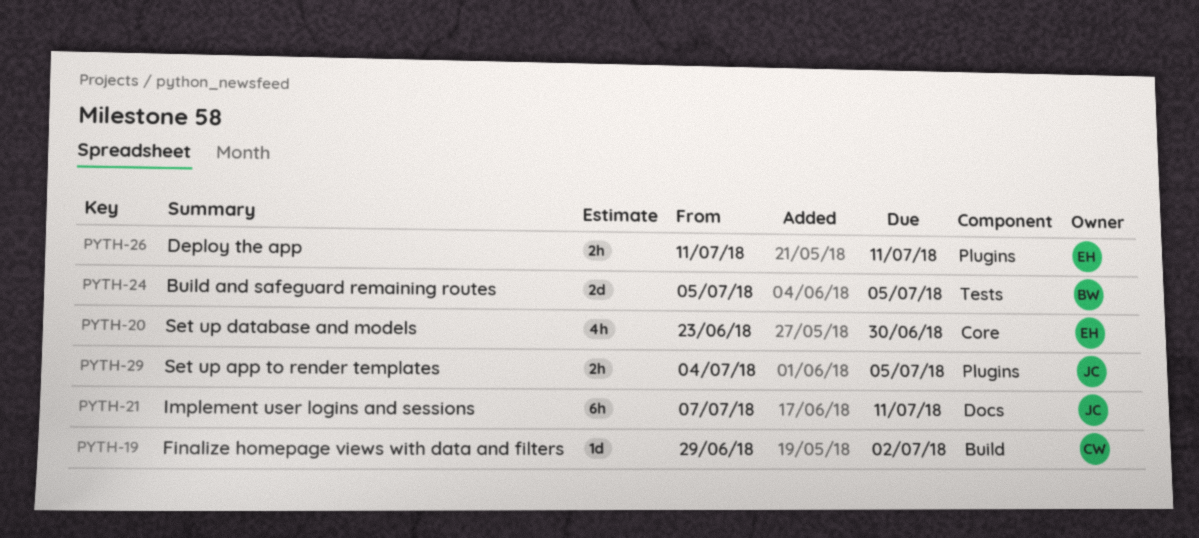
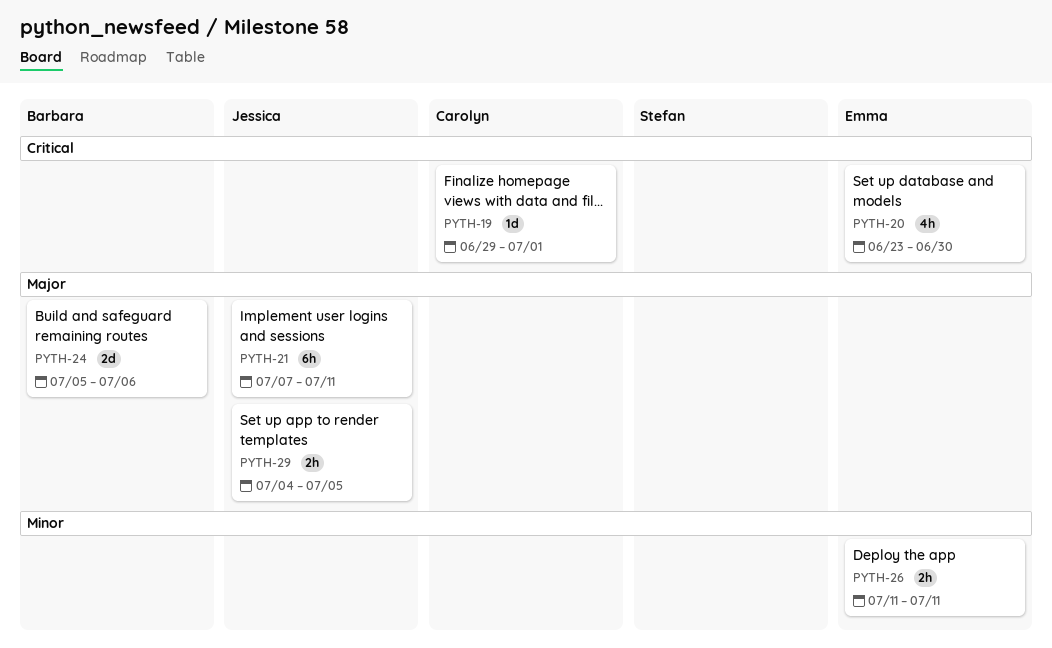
PYTH-19, due: Jul 2 -> Jul 1
PYTH-24, due: Jul 5 -> Jul 6

